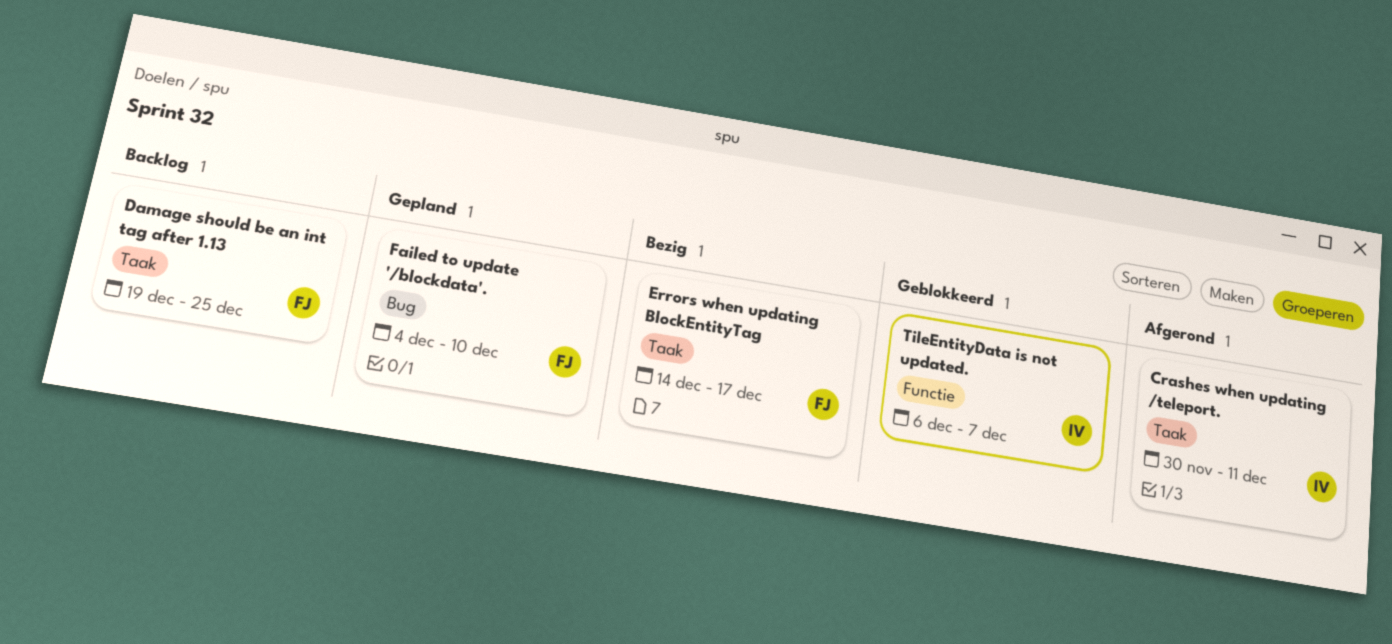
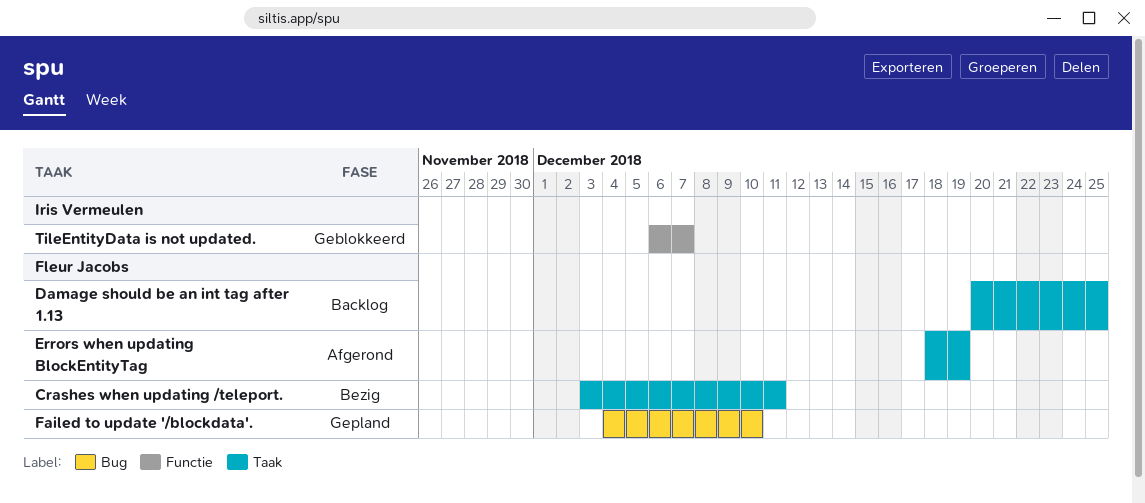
Crashes when updating /teleport., status: Afgerond -> Bezig
Crashes when updating /teleport., owner: Iris Vermeulen -> Fleur Jacobs
Crashes when updating /teleport., start: Nov 30 -> Dec 3
Damage should be an int tag after 1.13, start: Dec 19 -> Dec 20
Errors when updating BlockEntityTag, status: Bezig -> Afgerond
Errors when updating BlockEntityTag, start: Dec 14 -> Dec 18
Errors when updating BlockEntityTag, due: Dec 17 -> Dec 19

